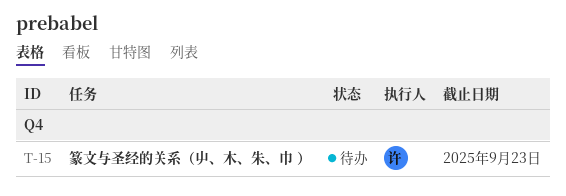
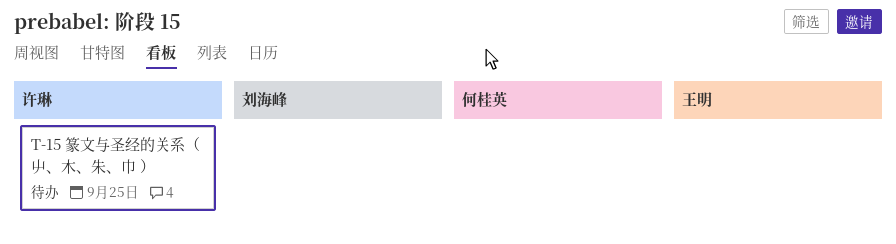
T-15, due: Sep 23 -> Sep 25

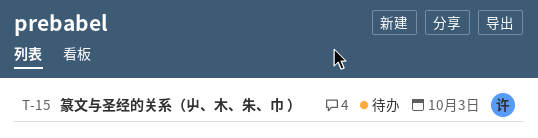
T-15, due: Sep 25 -> Oct 3

